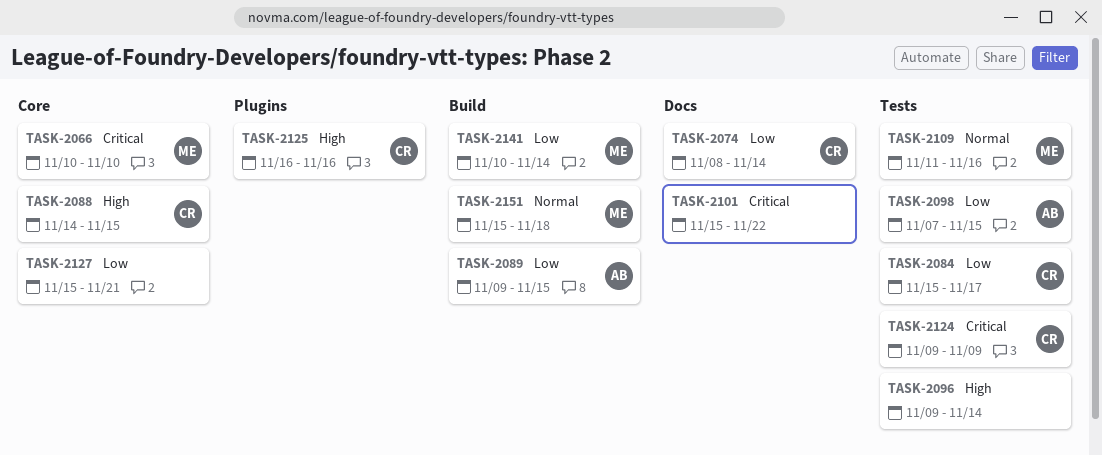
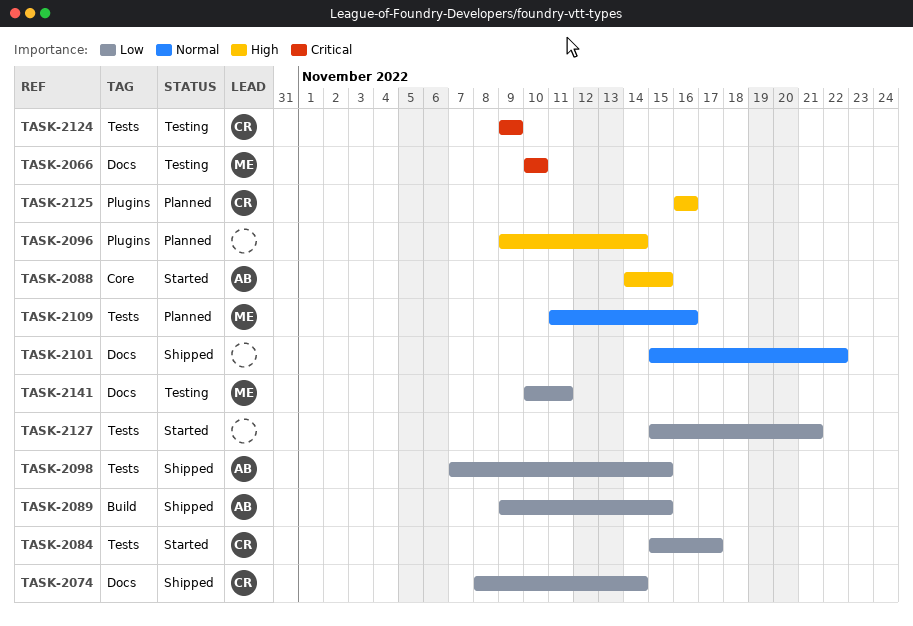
TASK-2066, label: Core -> Docs
TASK-2088, owner: CR -> AB
TASK-2096, label: Tests -> Plugins
TASK-2101, priority: Critical -> Normal
TASK-2127, label: Core -> Tests
TASK-2141, label: Build -> Docs
TASK-2141, due: Nov 14 -> Nov 11
TASK-2151: present -> none

